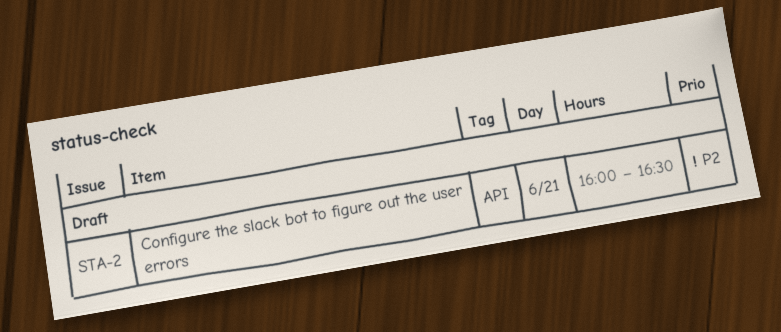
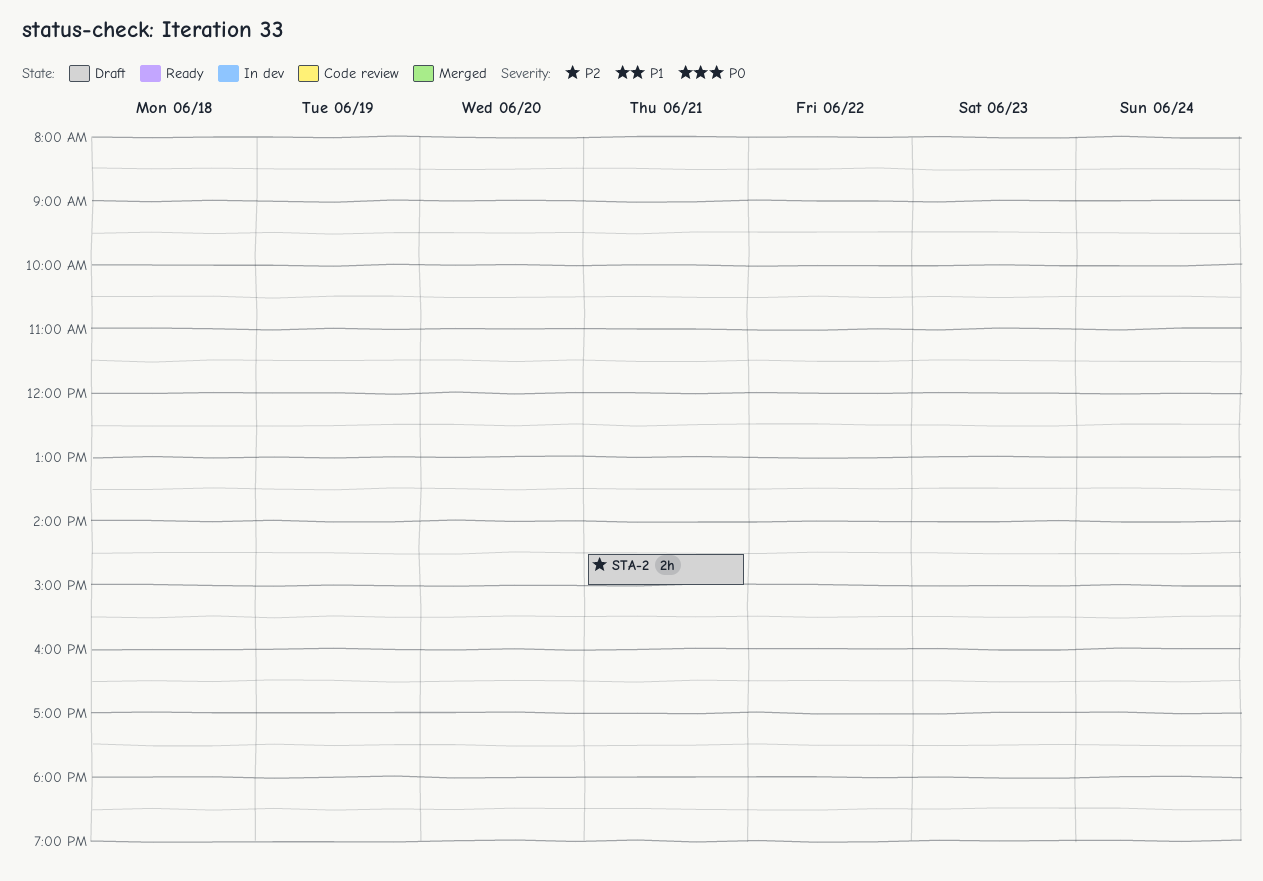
STA-2, begins: 16:00 -> 14:30
STA-2, ends: 16:30 -> 15:00

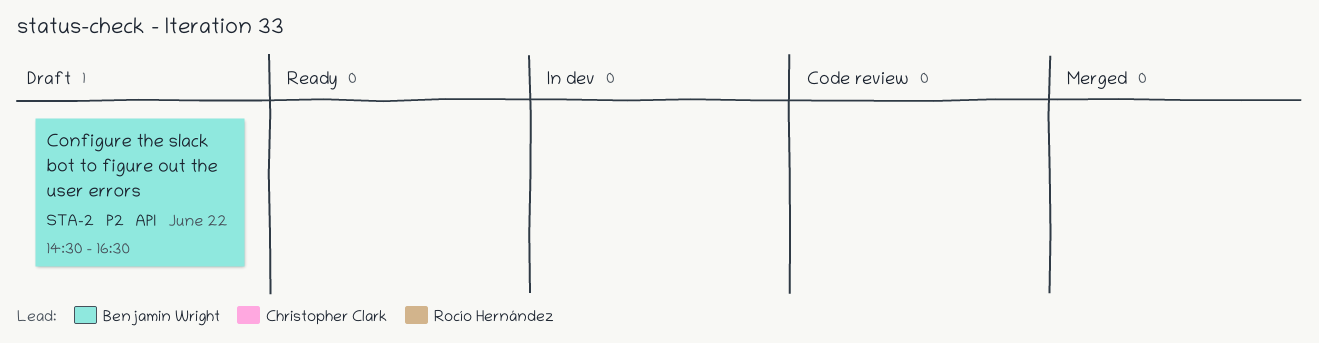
STA-2, day: Jun 21 -> Jun 22
STA-2, ends: 15:00 -> 16:30

